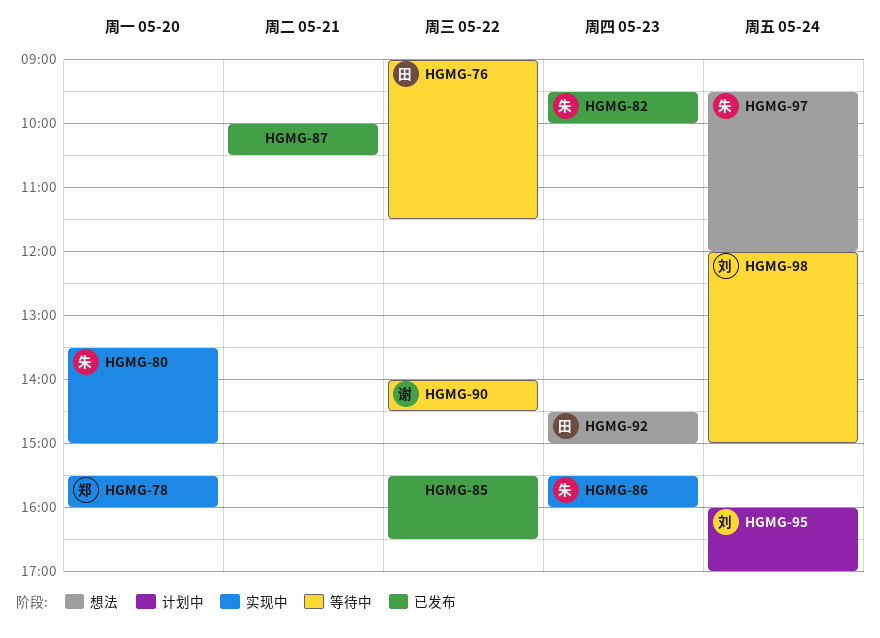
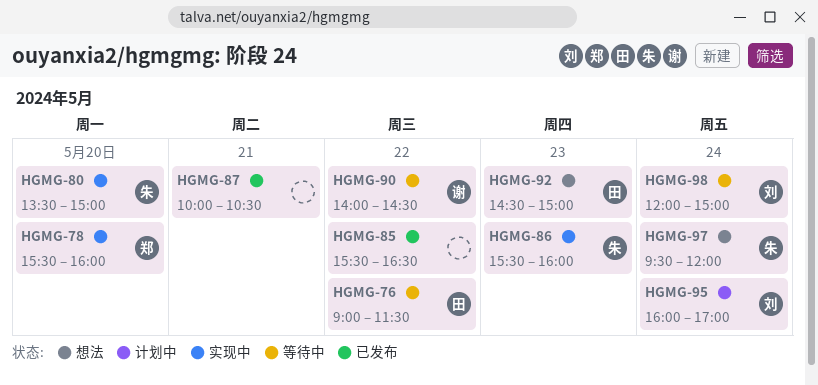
HGMG-82: present -> none

